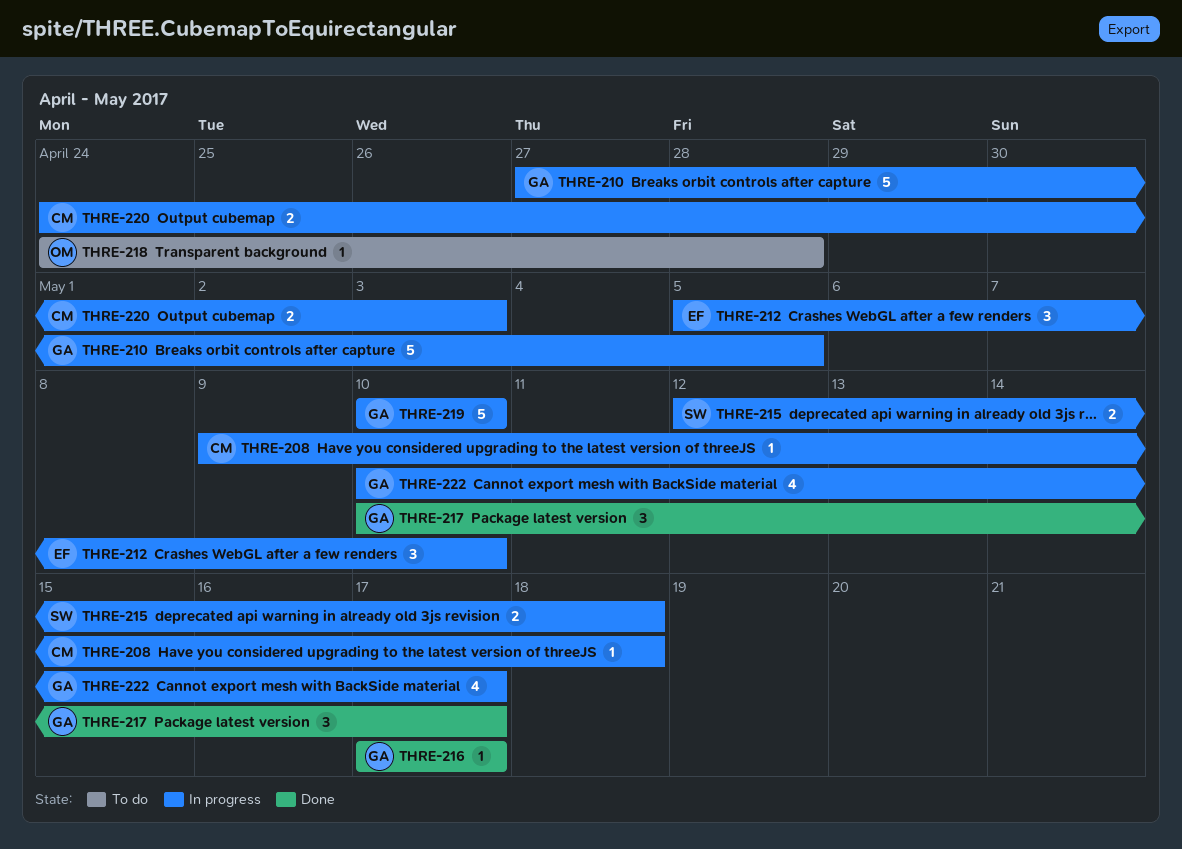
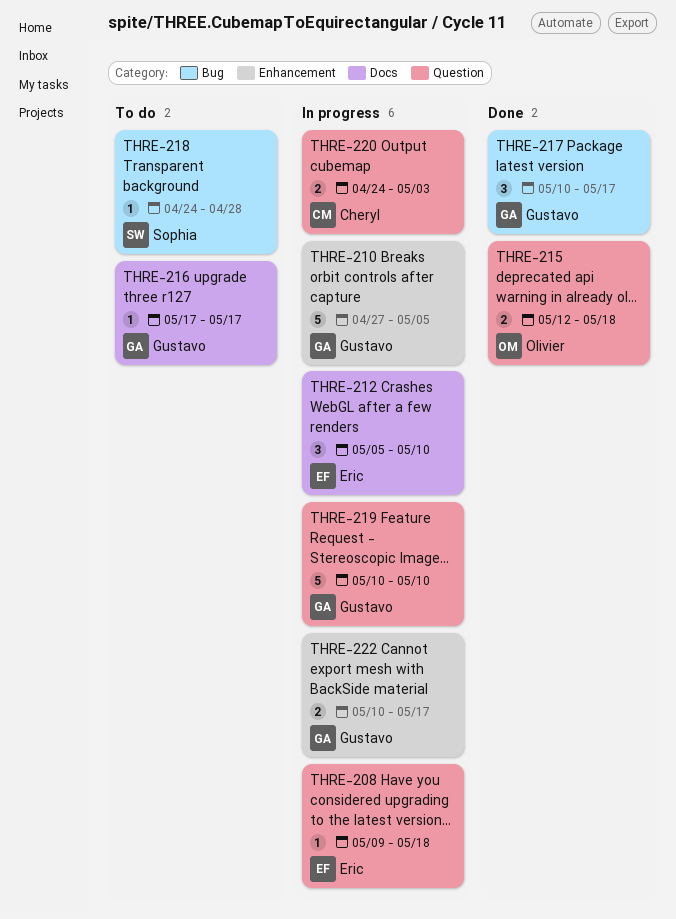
THRE-208, owner: Cheryl -> Eric
THRE-215, status: In progress -> Done
THRE-215, owner: Sophia -> Olivier
THRE-216, status: Done -> To do
THRE-218, owner: Olivier -> Sophia
THRE-222, estimate: 4 -> 2

